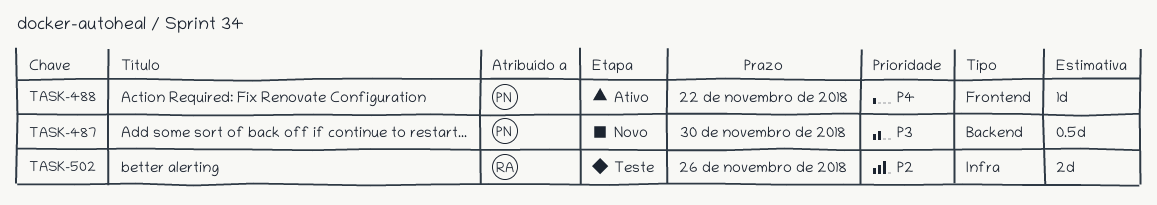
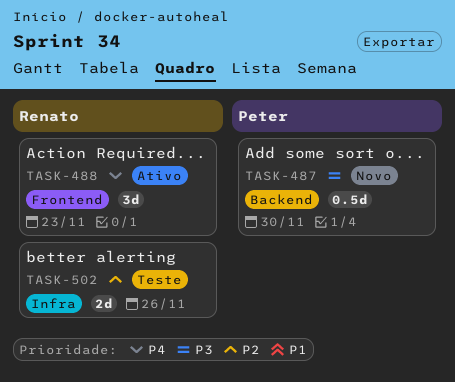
TASK-488, owner: Peter -> Renato
TASK-488, estimate: 1d -> 3d
TASK-488, due: Nov 22 -> Nov 23

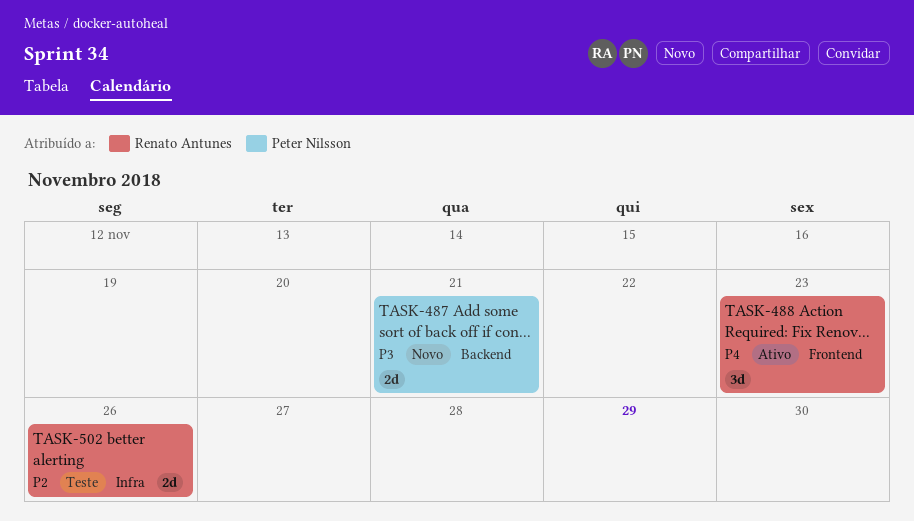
TASK-487, estimate: 0.5d -> 2d
TASK-487, due: Nov 30 -> Nov 21

